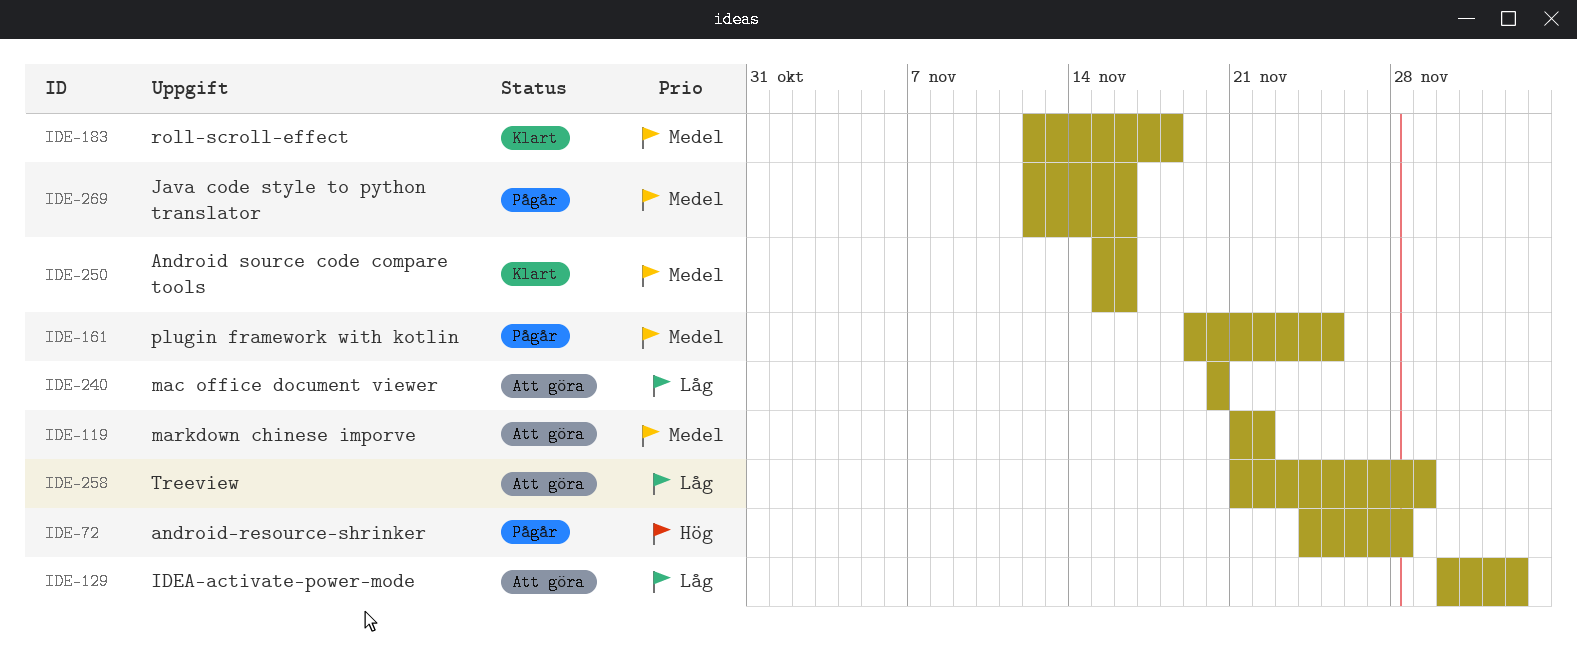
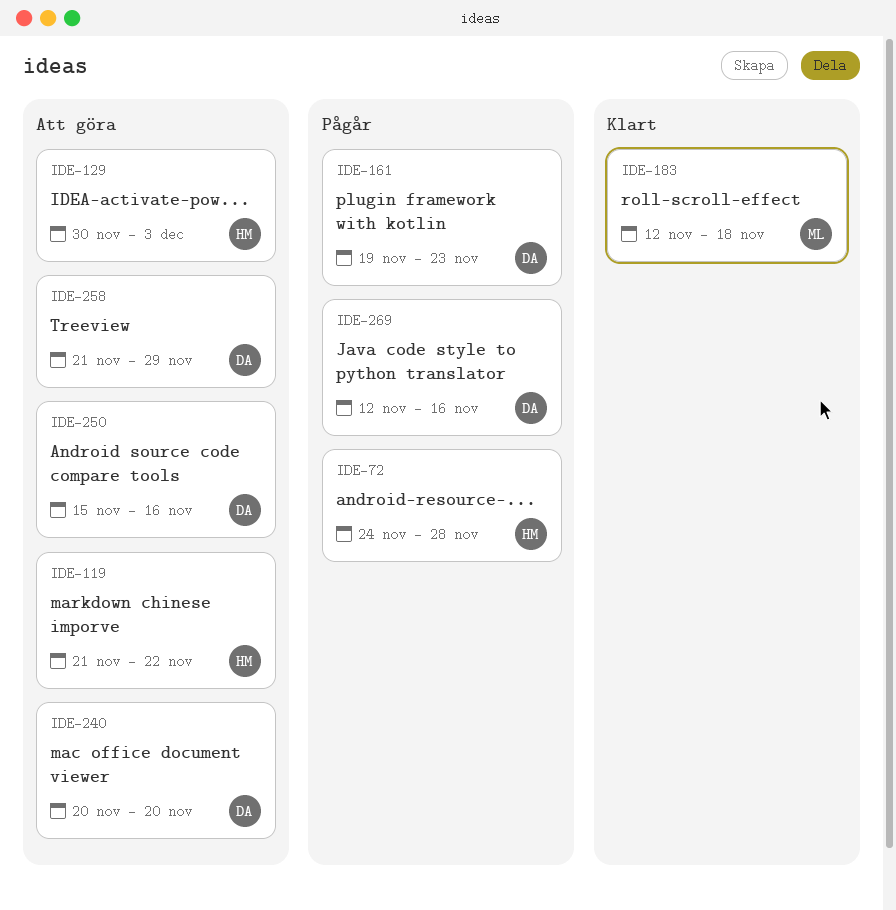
IDE-161, due: Nov 25 -> Nov 23
IDE-250, status: Klart -> Att göra

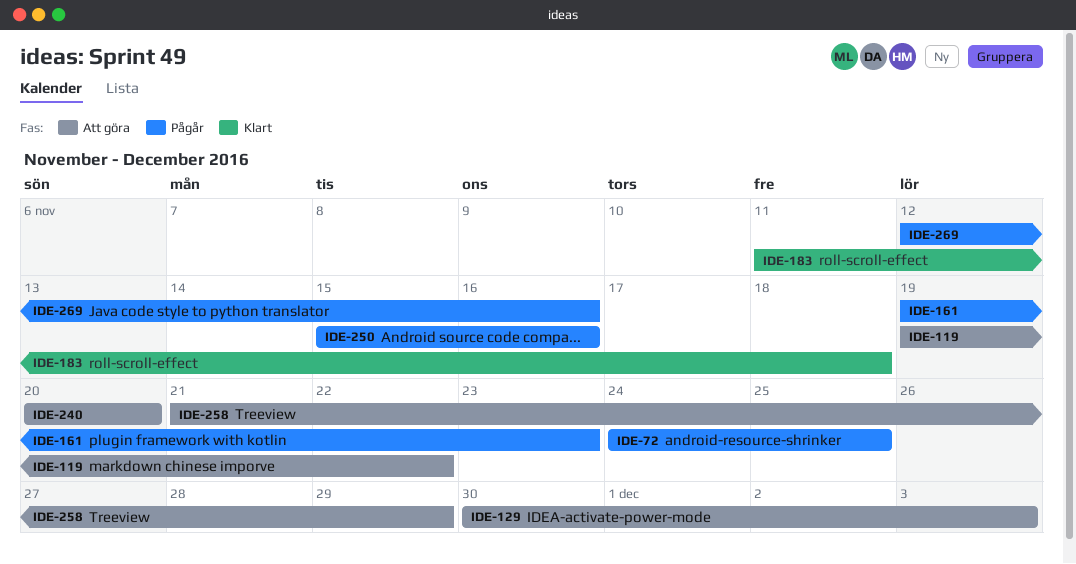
IDE-72, due: Nov 28 -> Nov 25
IDE-119, start: Nov 21 -> Nov 19
IDE-183, start: Nov 12 -> Nov 11
IDE-250, status: Att göra -> Pågår

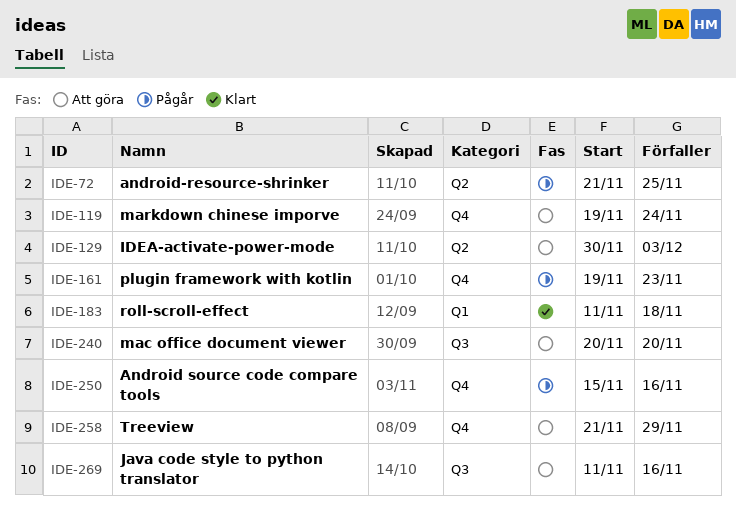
IDE-72, start: Nov 24 -> Nov 21
IDE-119, due: Nov 22 -> Nov 24
IDE-269, status: Pågår -> Att göra
IDE-269, start: Nov 12 -> Nov 11

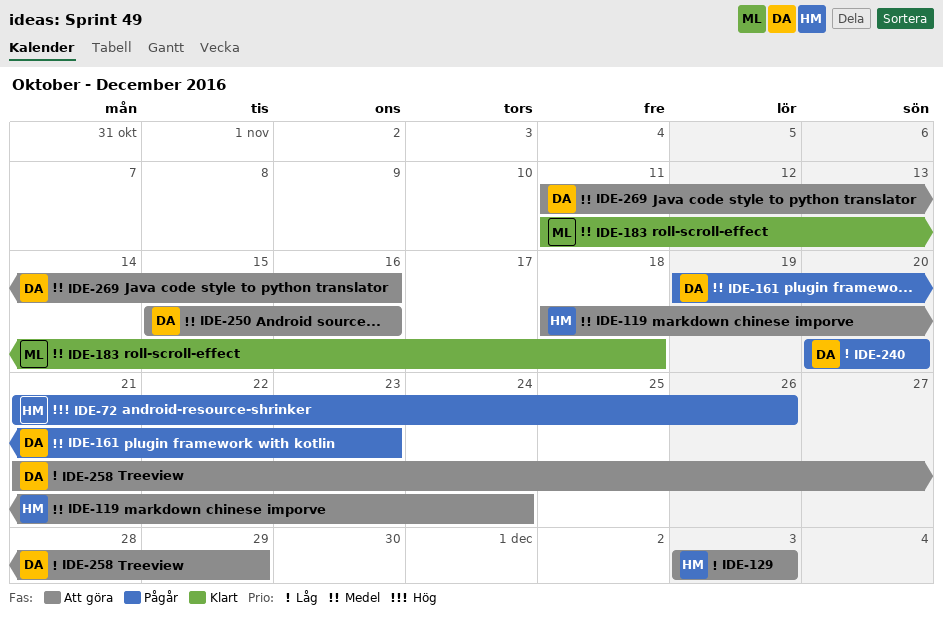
IDE-72, due: Nov 25 -> Nov 26
IDE-119, start: Nov 19 -> Nov 18
IDE-129, start: Nov 30 -> Dec 3
IDE-240, status: Att göra -> Pågår
IDE-250, status: Pågår -> Att göra

